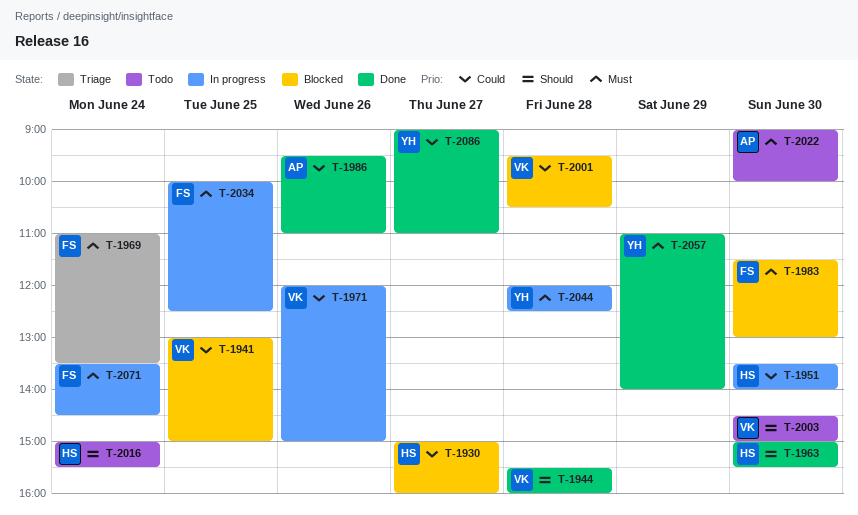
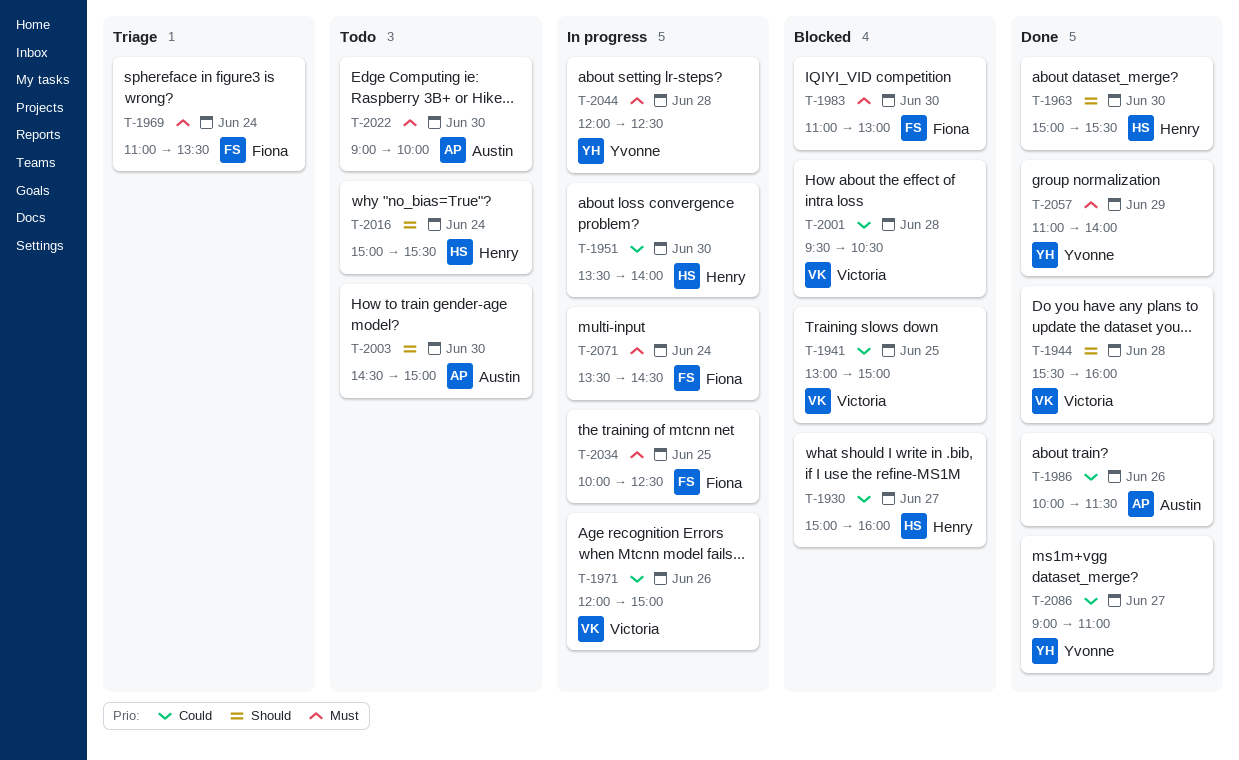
T-1983, begins: 11:30 -> 11:00
T-1986, begins: 09:30 -> 10:00
T-1986, ends: 11:00 -> 11:30
T-2003, owner: Victoria -> Austin

